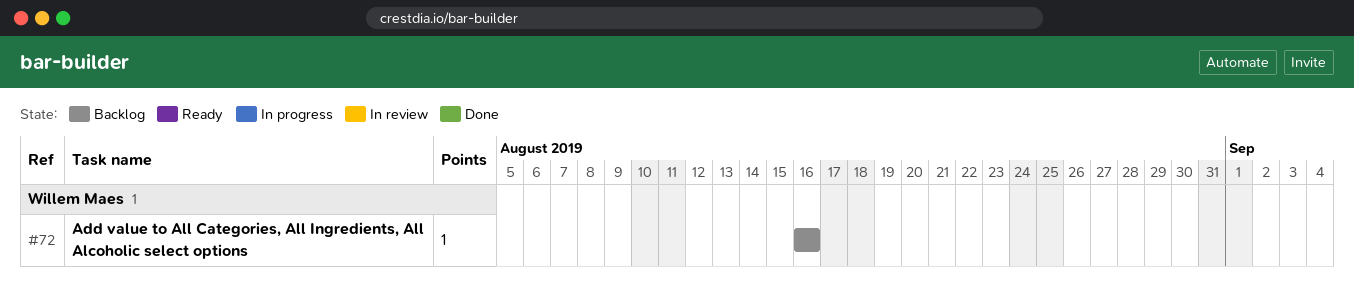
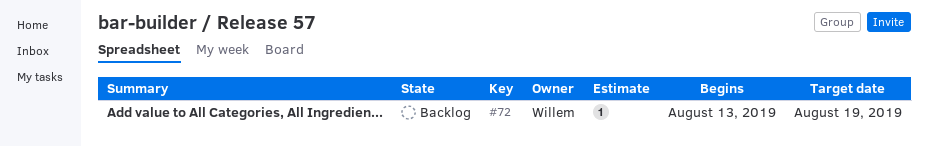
#72, start: Aug 16 -> Aug 13
#72, due: Aug 16 -> Aug 19

